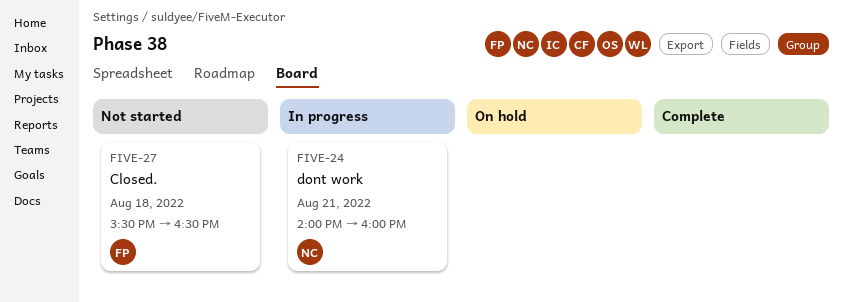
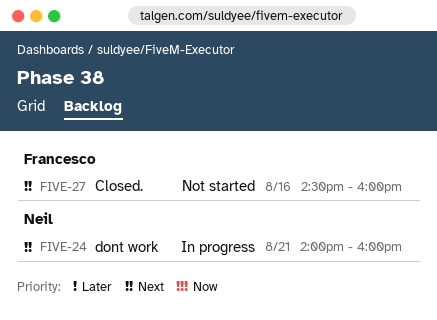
FIVE-27, day: Aug 18 -> Aug 16
FIVE-27, begins: 15:30 -> 14:30
FIVE-27, ends: 16:30 -> 16:00

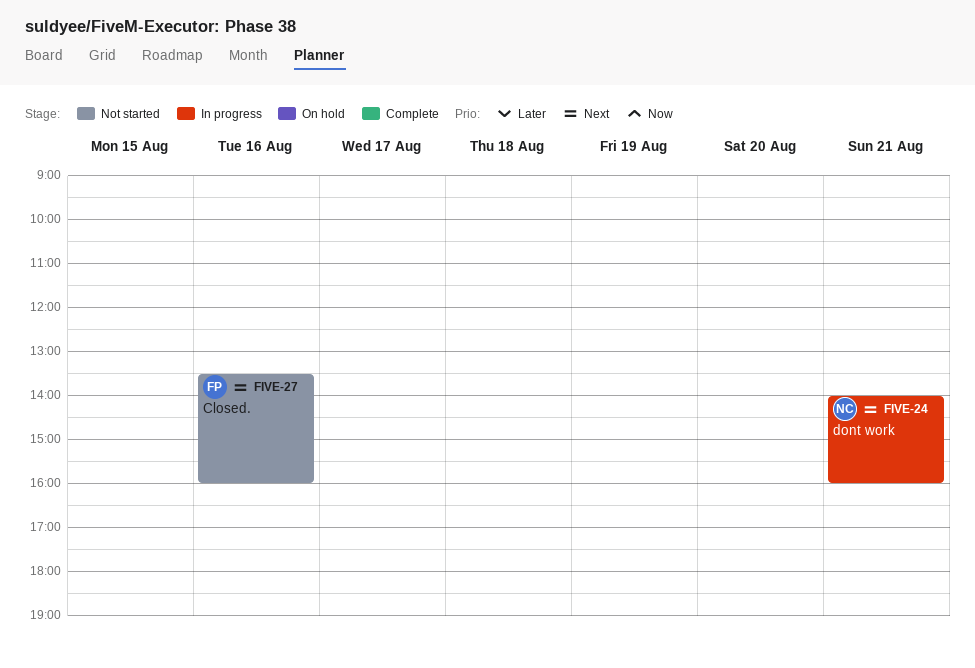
FIVE-27, begins: 14:30 -> 13:30

